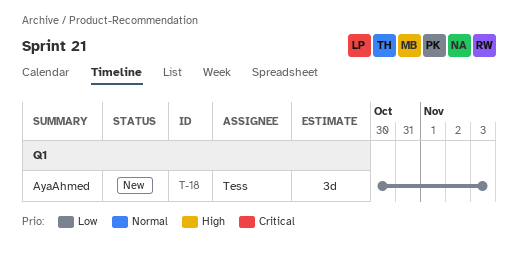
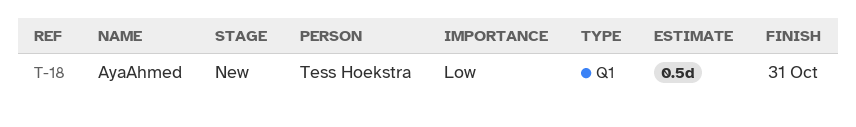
T-18, estimate: 3d -> 0.5d
T-18, due: Nov 3 -> Oct 31

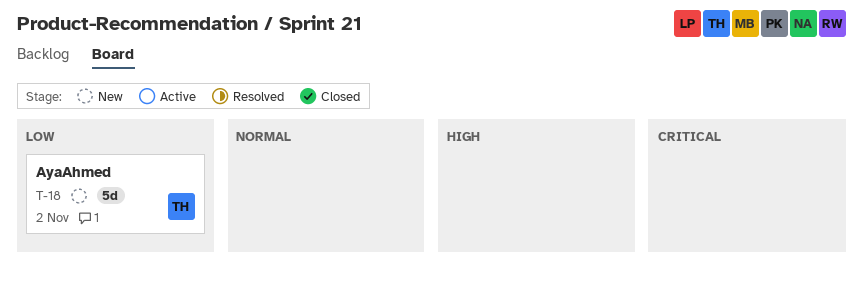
T-18, estimate: 0.5d -> 5d
T-18, due: Oct 31 -> Nov 2

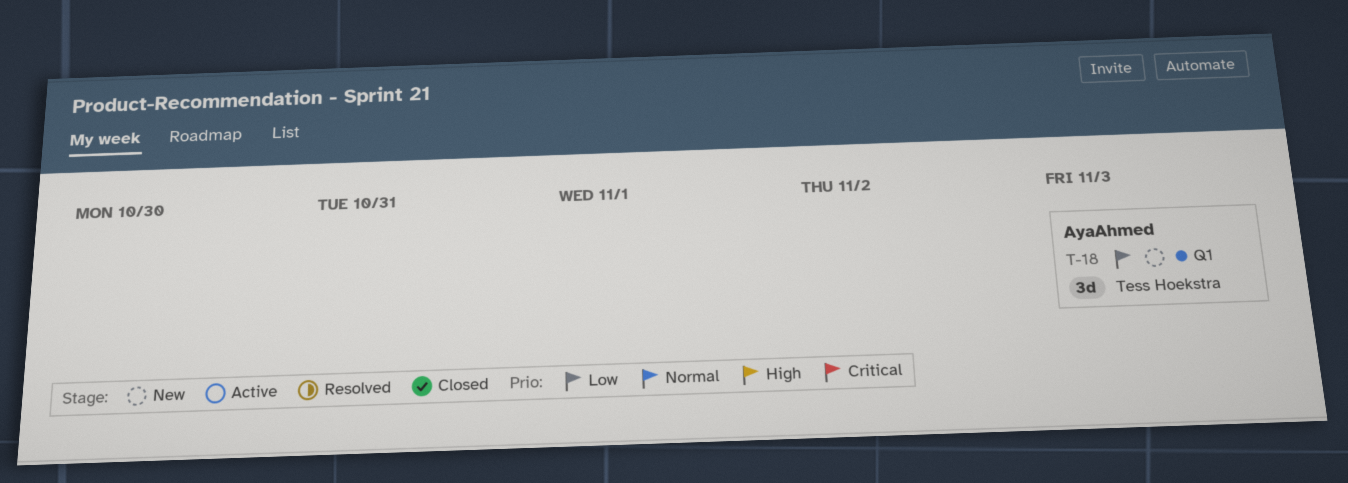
T-18, estimate: 5d -> 3d
T-18, due: Nov 2 -> Nov 3

